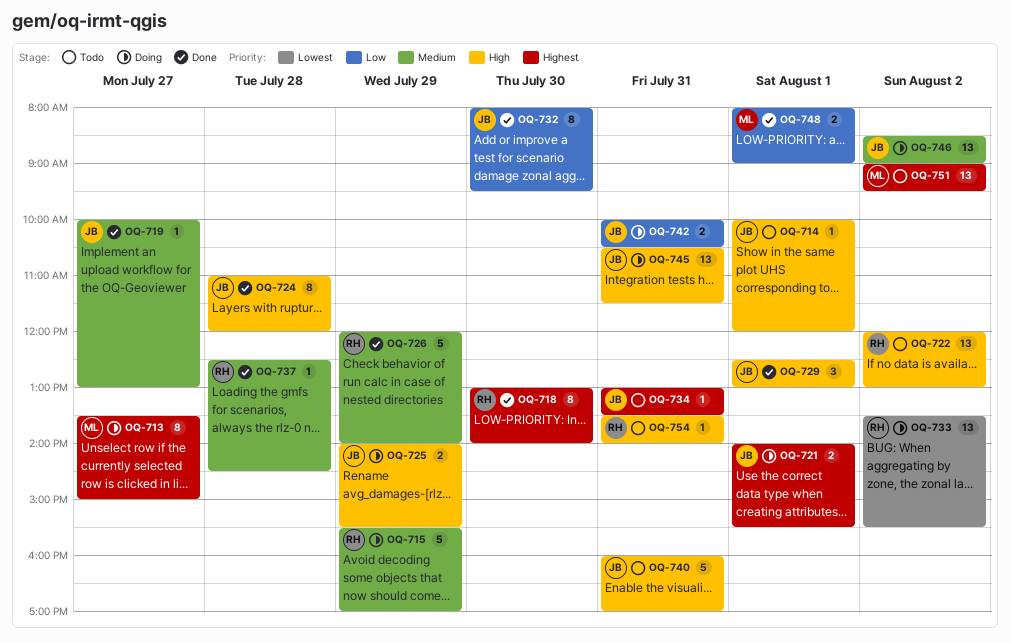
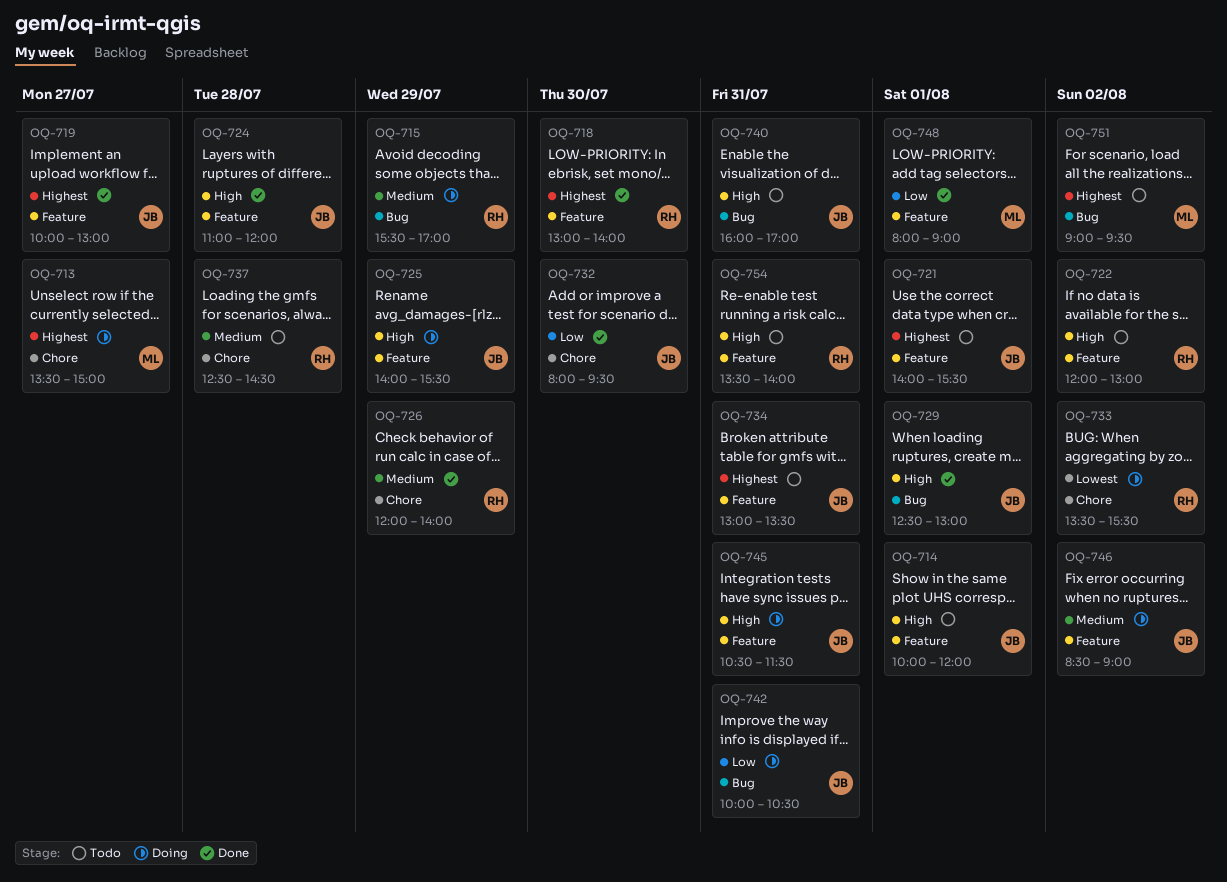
OQ-719, priority: Medium -> Highest
OQ-721, status: Doing -> Todo
OQ-737, status: Done -> Todo

